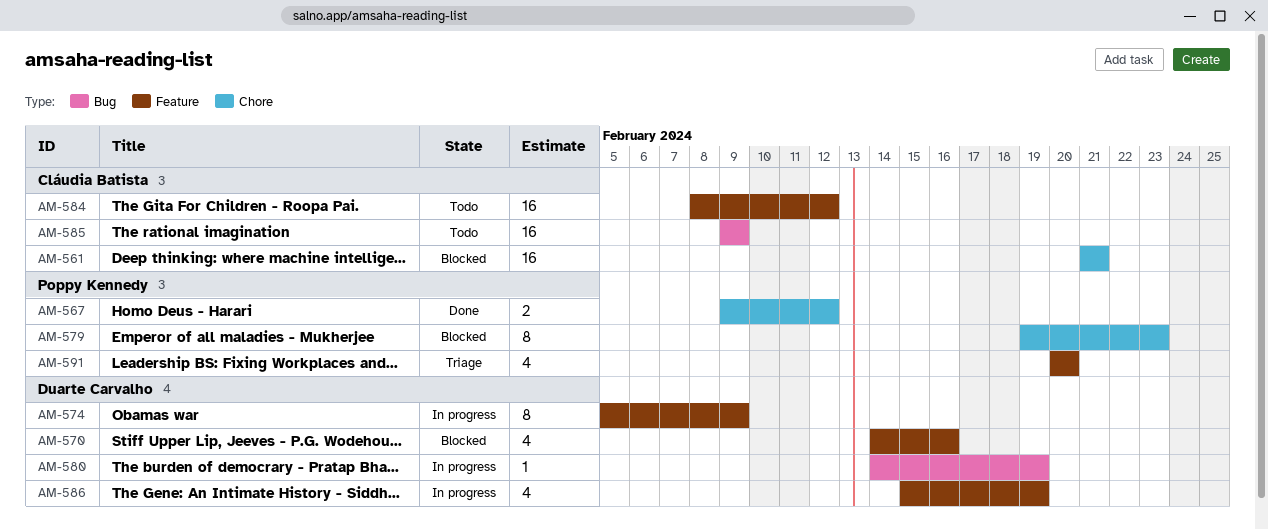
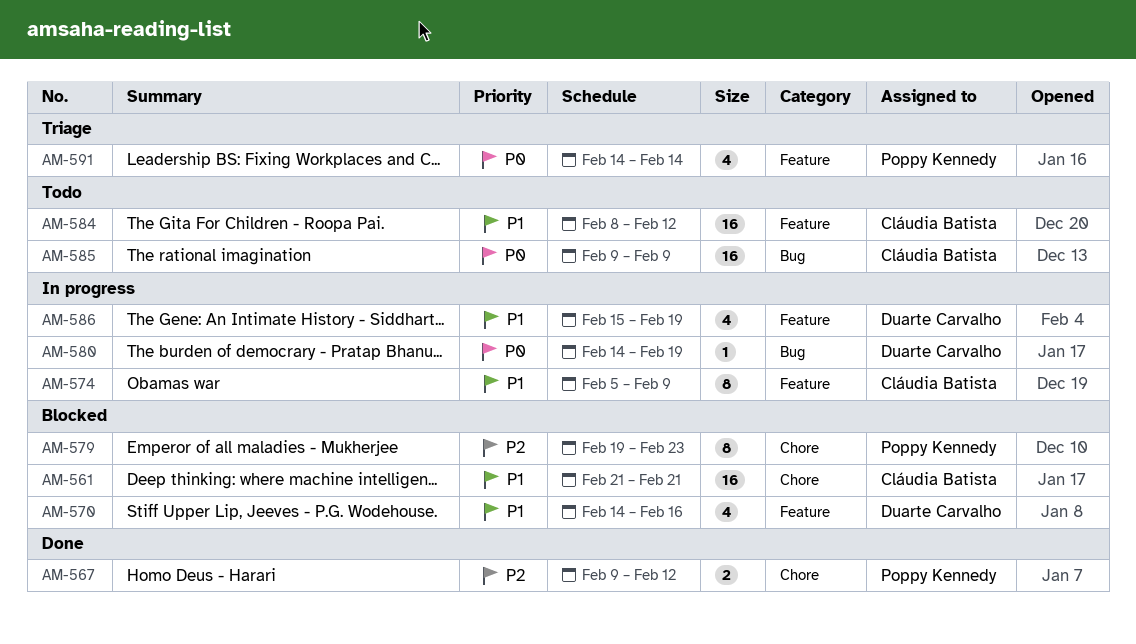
AM-574, owner: Duarte Carvalho -> Cláudia Batista
AM-591, start: Feb 20 -> Feb 14
AM-591, due: Feb 20 -> Feb 14

